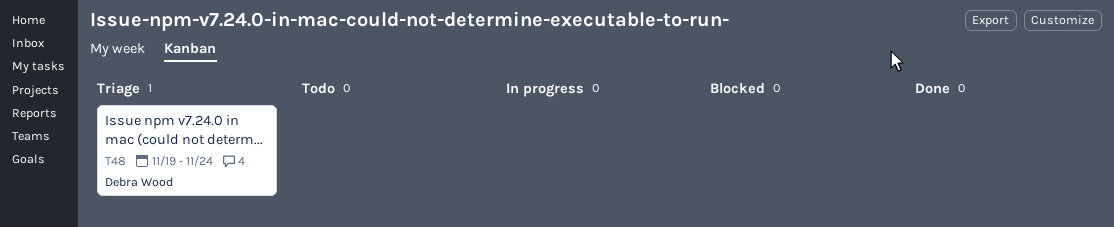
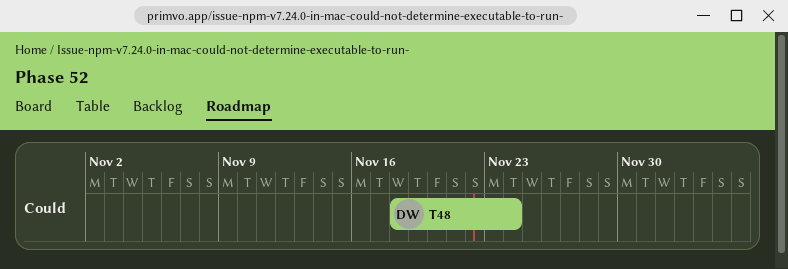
T48, start: Nov 19 -> Nov 18

